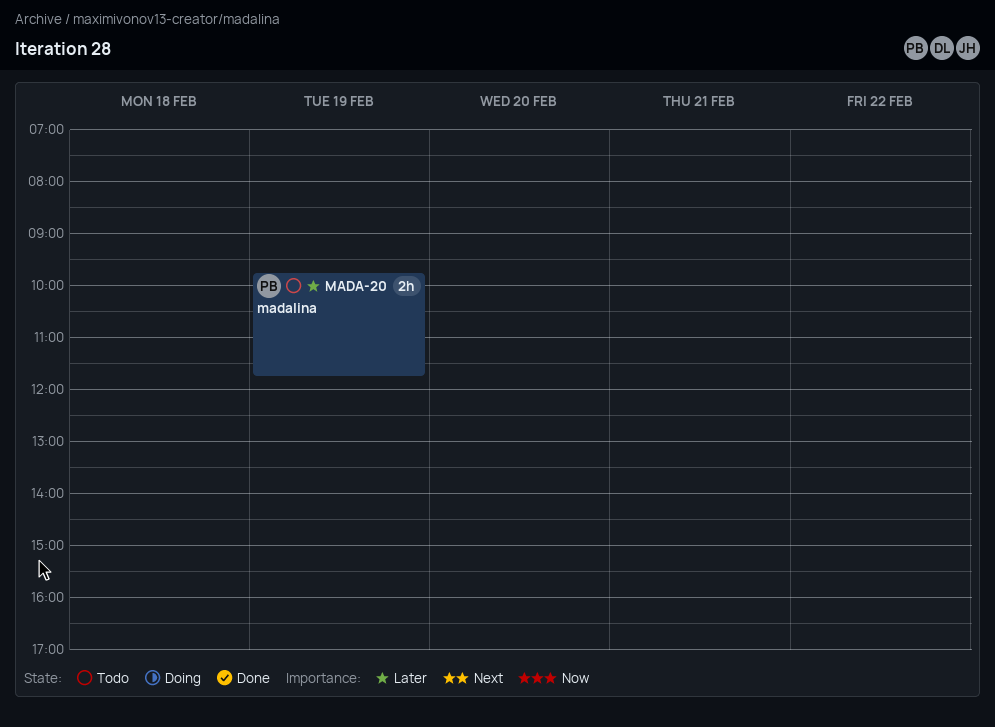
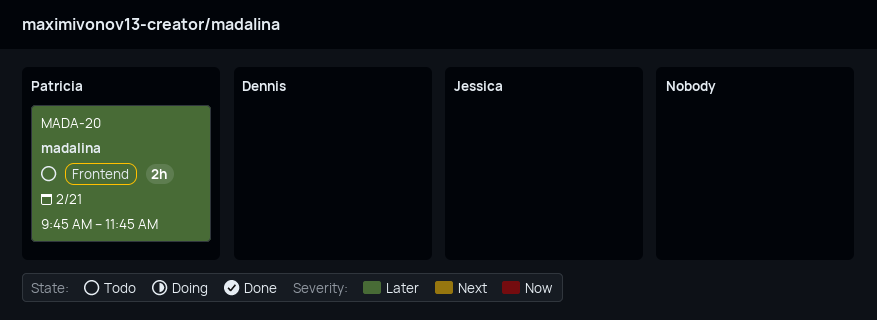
MADA-20, day: Feb 19 -> Feb 21

